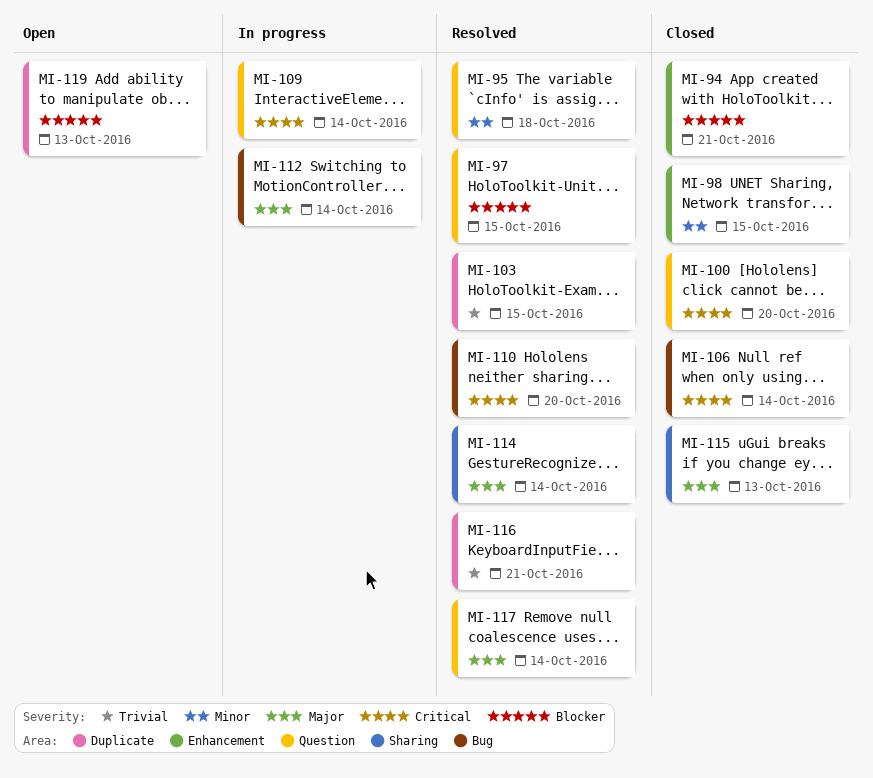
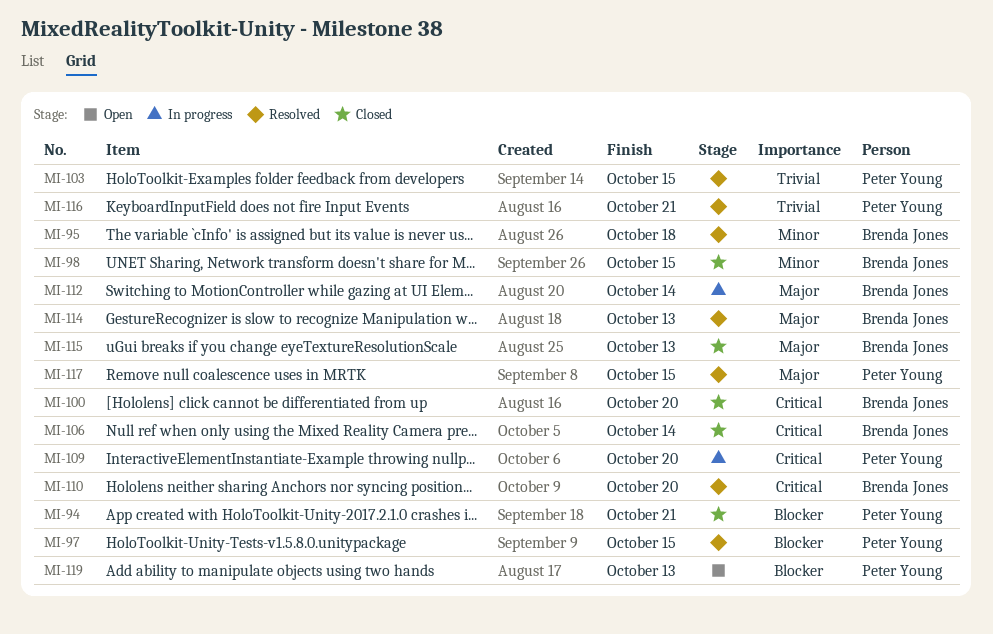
MI-109, due: Oct 14 -> Oct 20
MI-114, due: Oct 14 -> Oct 13
MI-117, due: Oct 14 -> Oct 15

